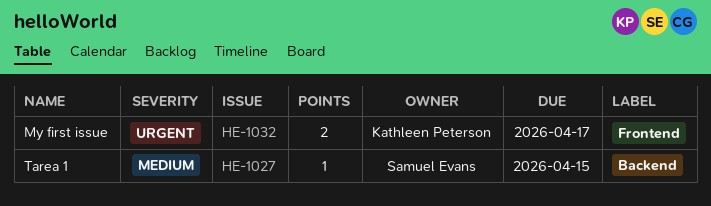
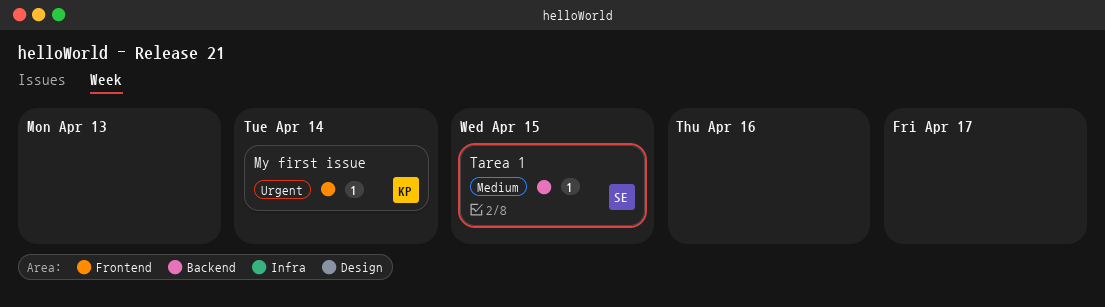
My first issue, estimate: 2 -> 1
My first issue, due: Apr 17 -> Apr 14

